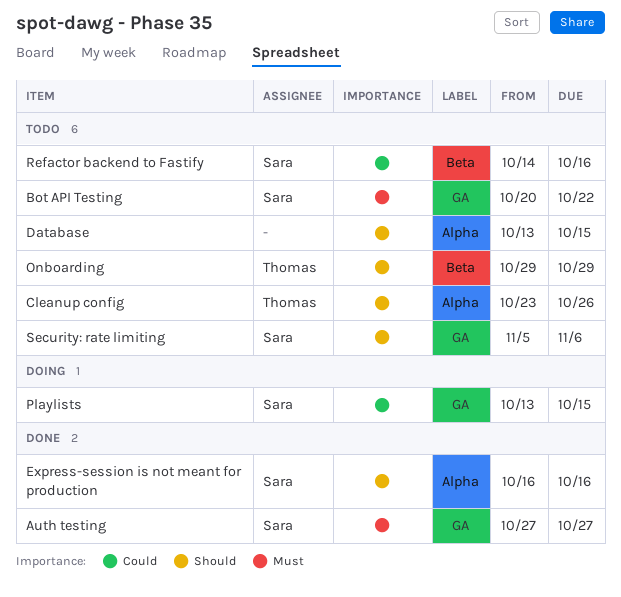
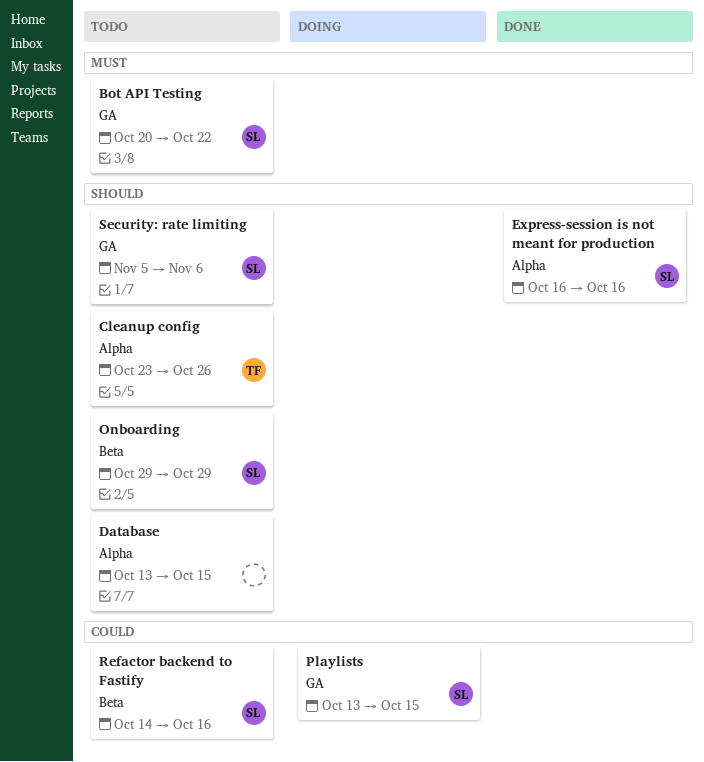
Auth testing: present -> none
Onboarding, owner: Thomas -> Sara

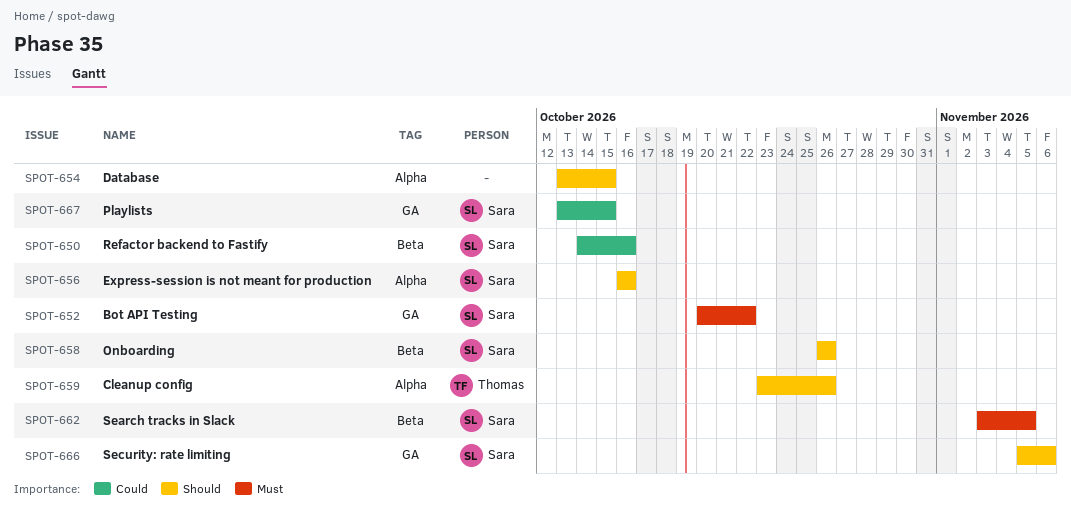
Onboarding, start: Oct 29 -> Oct 26
Onboarding, due: Oct 29 -> Oct 26
Search tracks in Slack: none -> present

